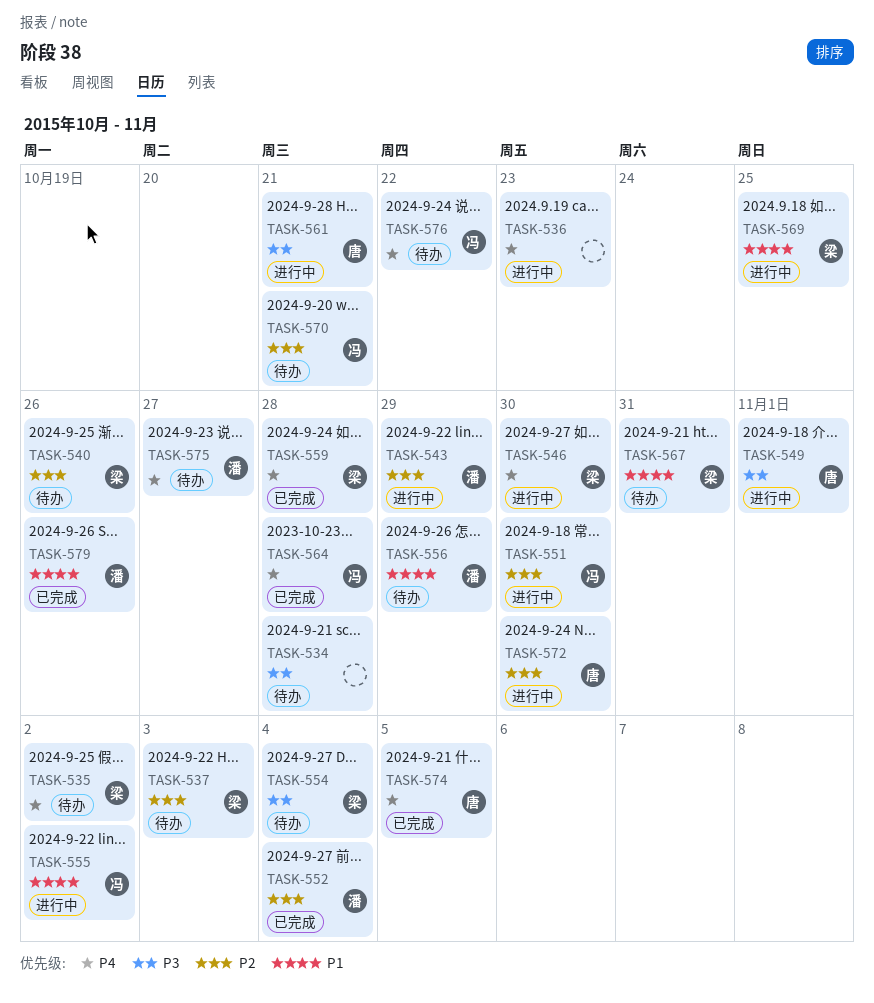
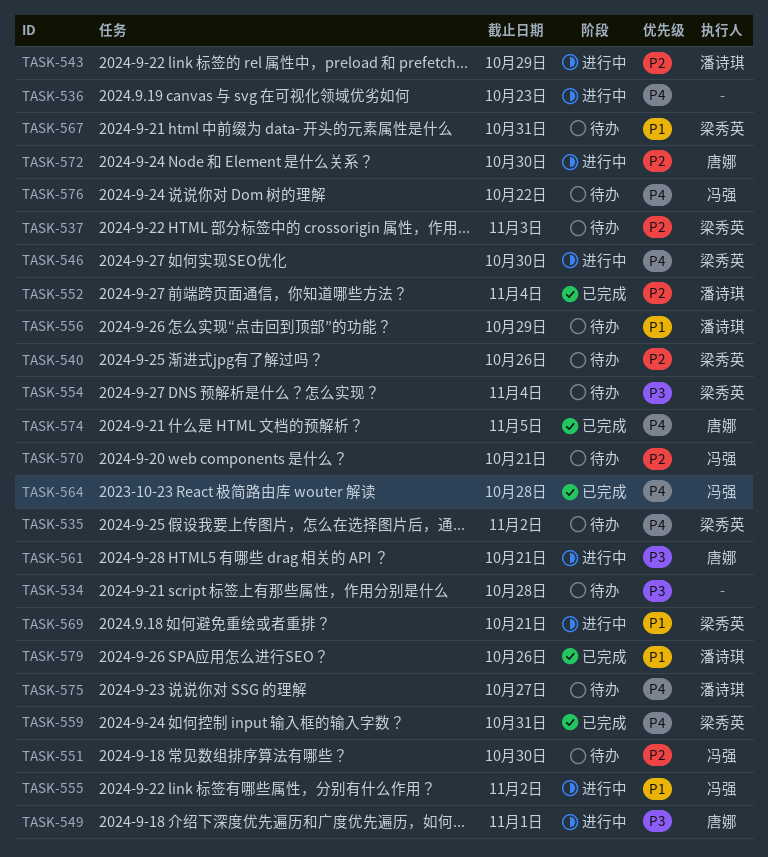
TASK-551, status: 进行中 -> 待办
TASK-559, due: Oct 28 -> Oct 31
TASK-569, due: Oct 25 -> Oct 21

